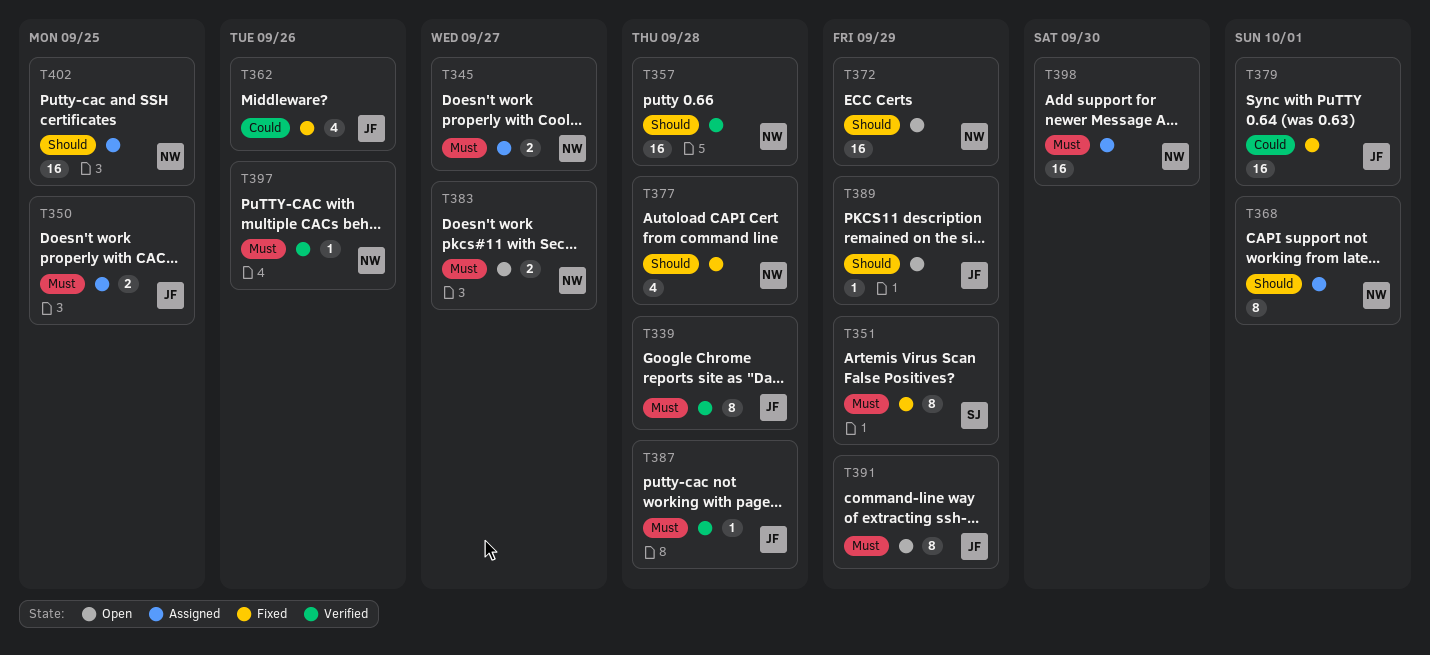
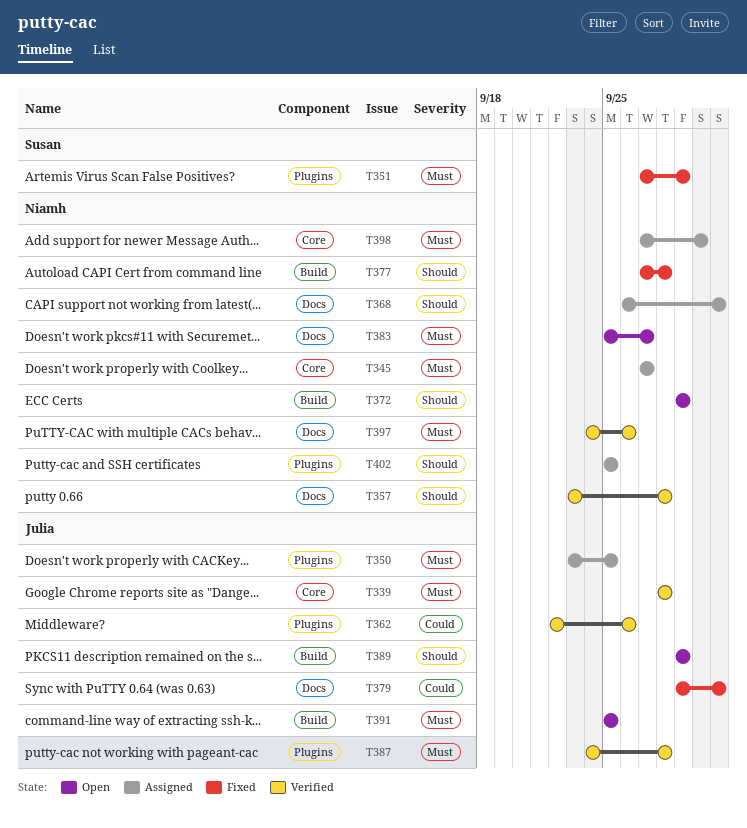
T362, status: Fixed -> Verified
T391, due: Sep 29 -> Sep 25

